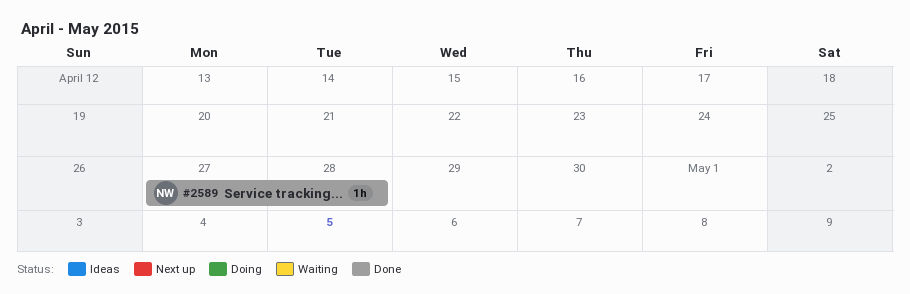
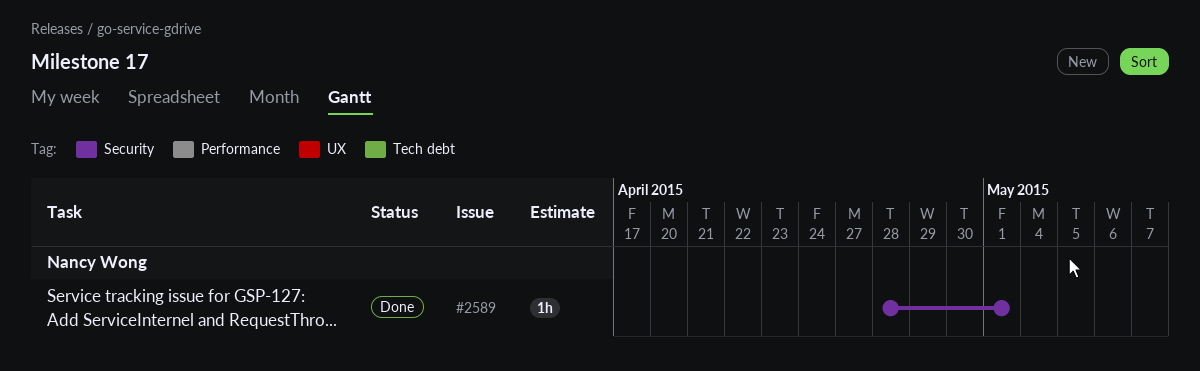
#2589, start: Apr 27 -> Apr 28
#2589, due: Apr 28 -> May 1

